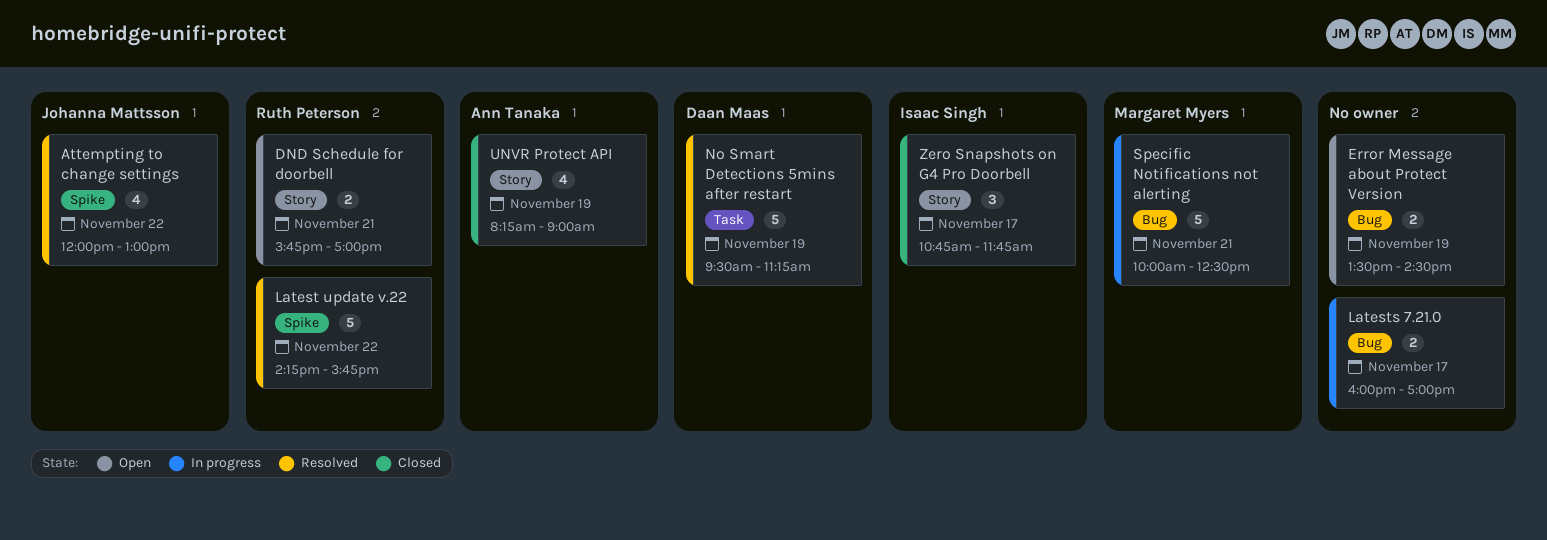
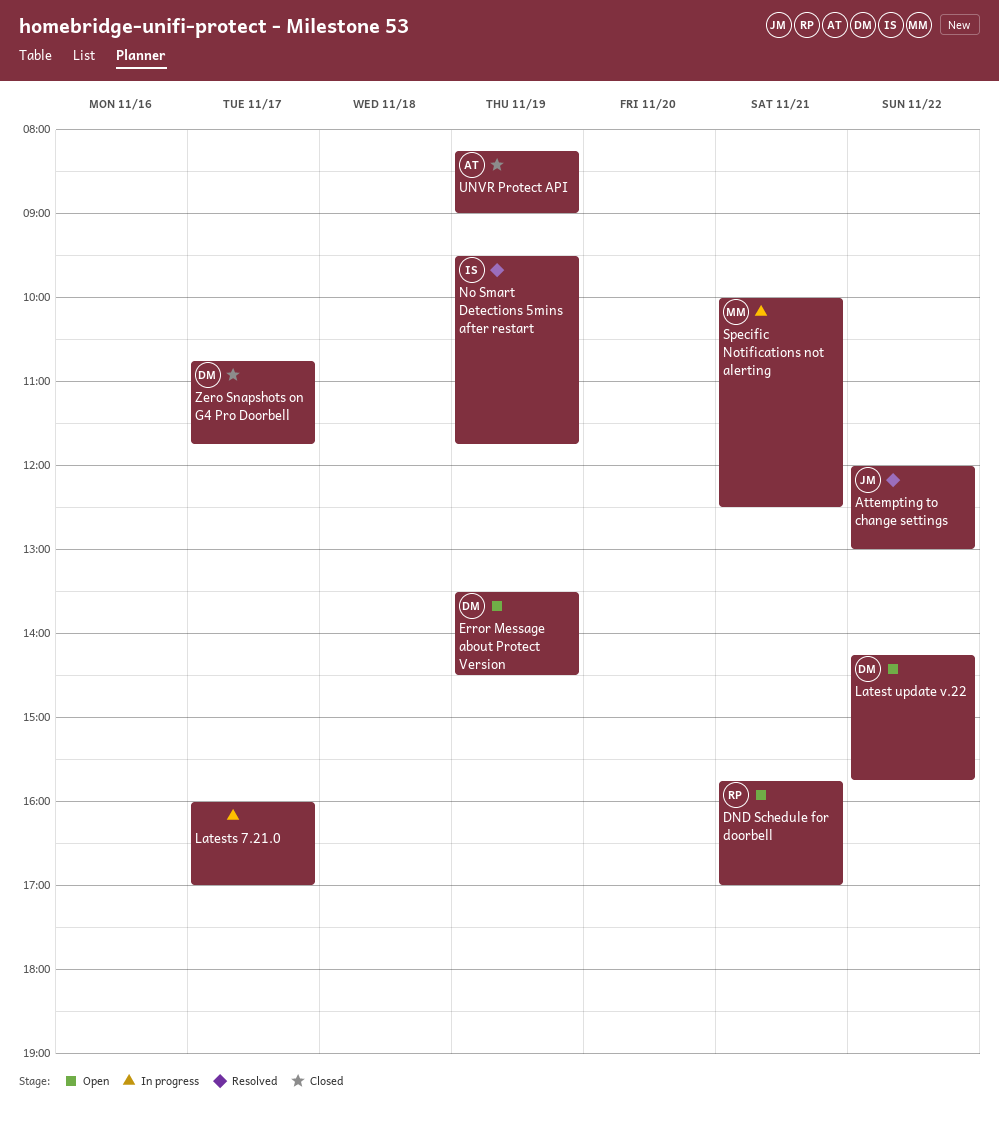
Error Message about Protect Version, owner: none -> Daan Maas
Latest update v.22, status: Resolved -> Open
Latest update v.22, owner: Ruth Peterson -> Daan Maas
No Smart Detections 5mins after restart, owner: Daan Maas -> Isaac Singh
No Smart Detections 5mins after restart, ends: 11:15 -> 11:45
Zero Snapshots on G4 Pro Doorbell, owner: Isaac Singh -> Daan Maas

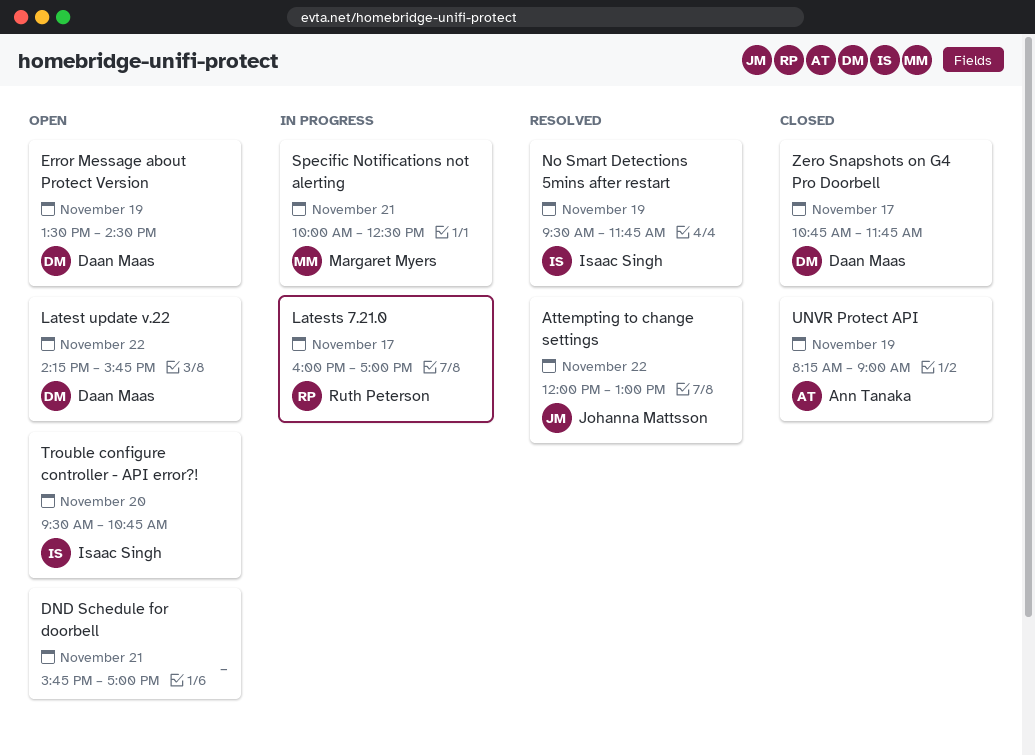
DND Schedule for doorbell, owner: Ruth Peterson -> none
Latests 7.21.0, owner: none -> Ruth Peterson
Trouble configure controller - API error?!: none -> present

